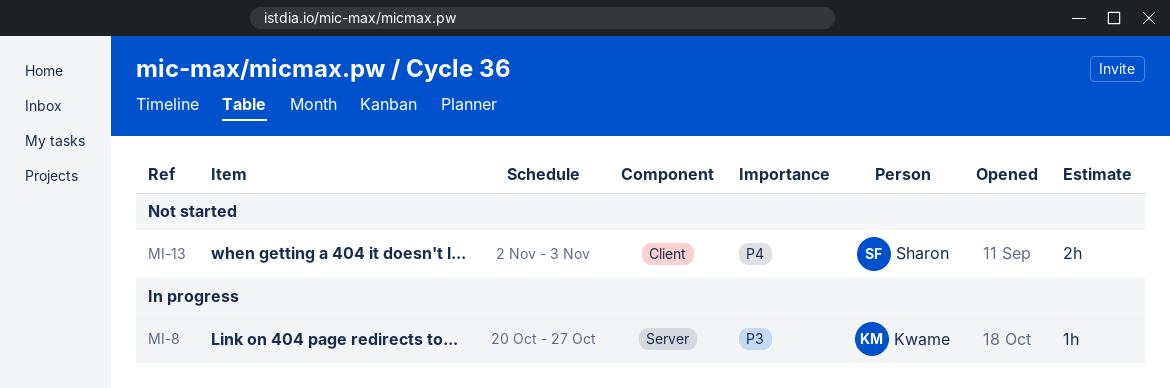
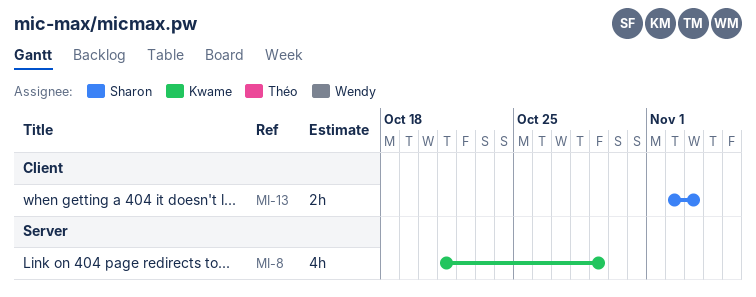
MI-8, estimate: 1h -> 4h
MI-8, start: Oct 20 -> Oct 21
MI-8, due: Oct 27 -> Oct 29

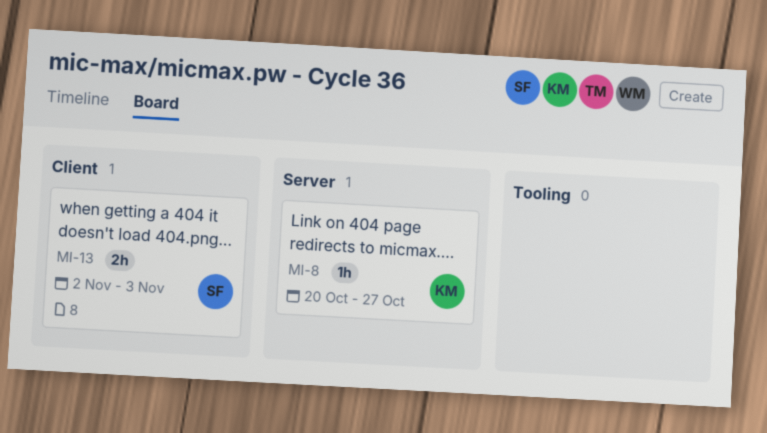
MI-8, estimate: 4h -> 1h
MI-8, start: Oct 21 -> Oct 20
MI-8, due: Oct 29 -> Oct 27

